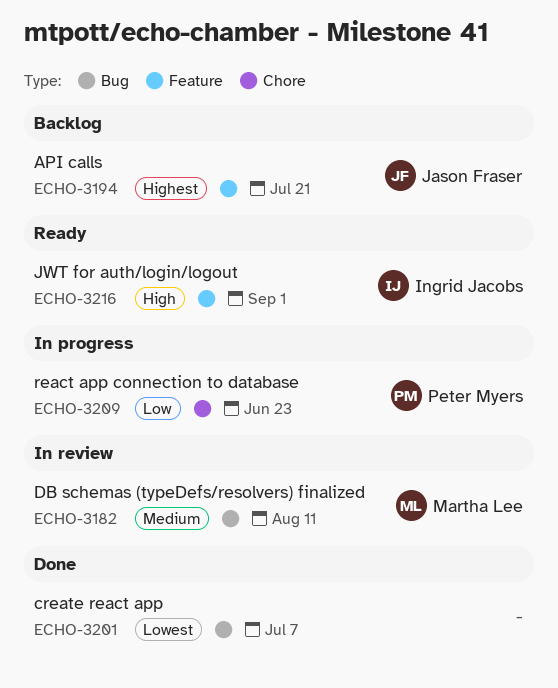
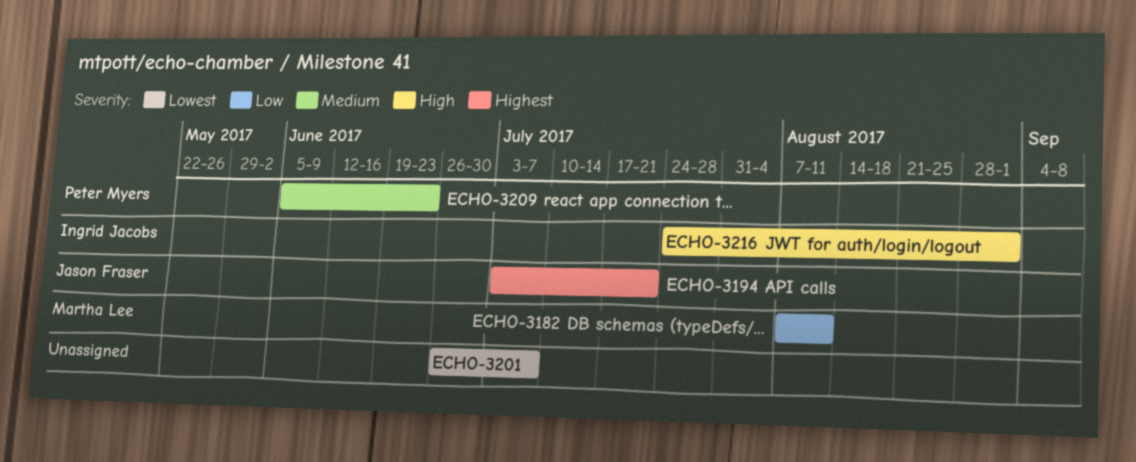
ECHO-3182, priority: Medium -> Low
ECHO-3209, priority: Low -> Medium

